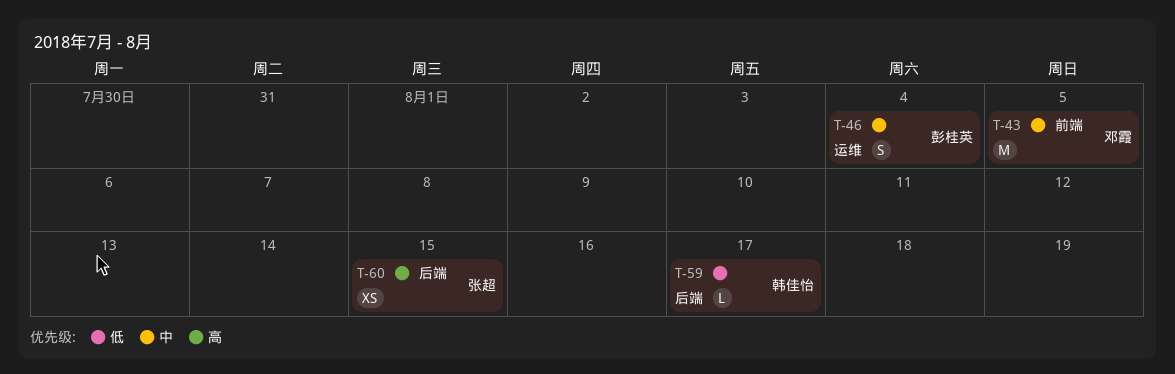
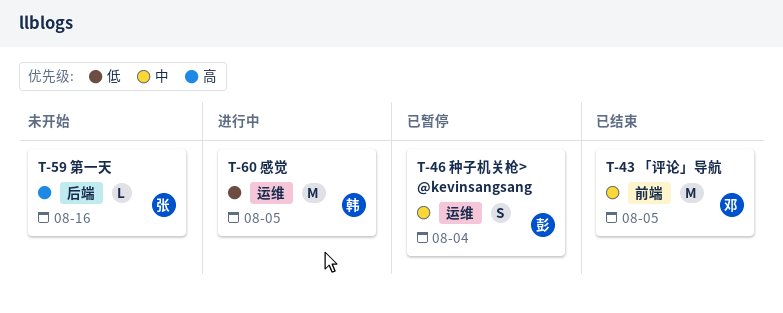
T-59, owner: 韩佳怡 -> 张超
T-59, priority: 低 -> 高
T-59, due: Aug 17 -> Aug 16
T-60, owner: 张超 -> 韩佳怡
T-60, priority: 高 -> 低
T-60, label: 后端 -> 运维
T-60, estimate: XS -> M
T-60, due: Aug 15 -> Aug 5

